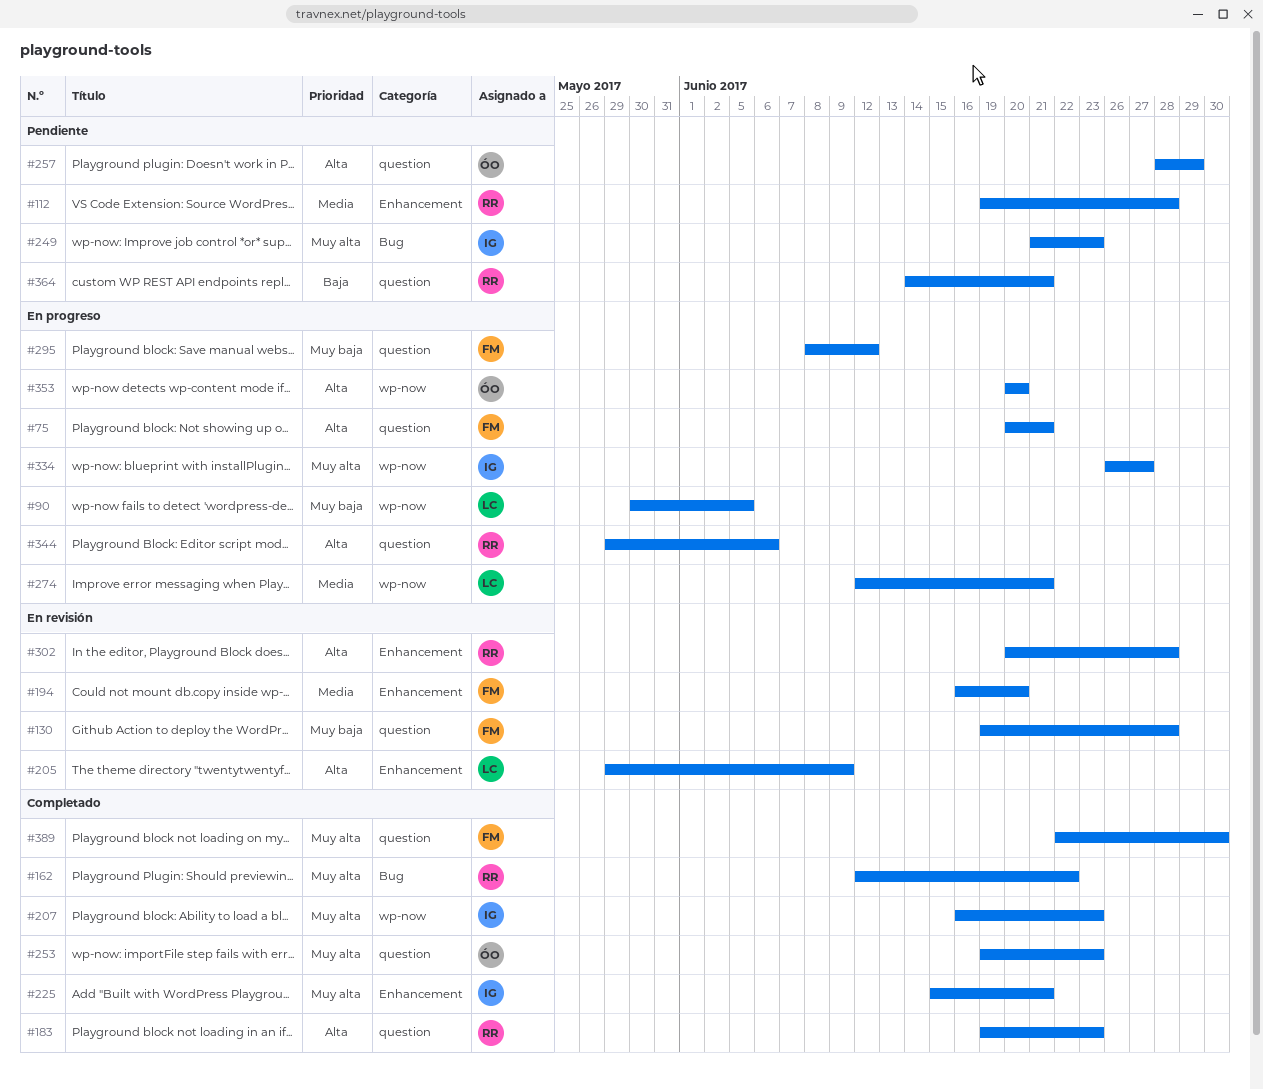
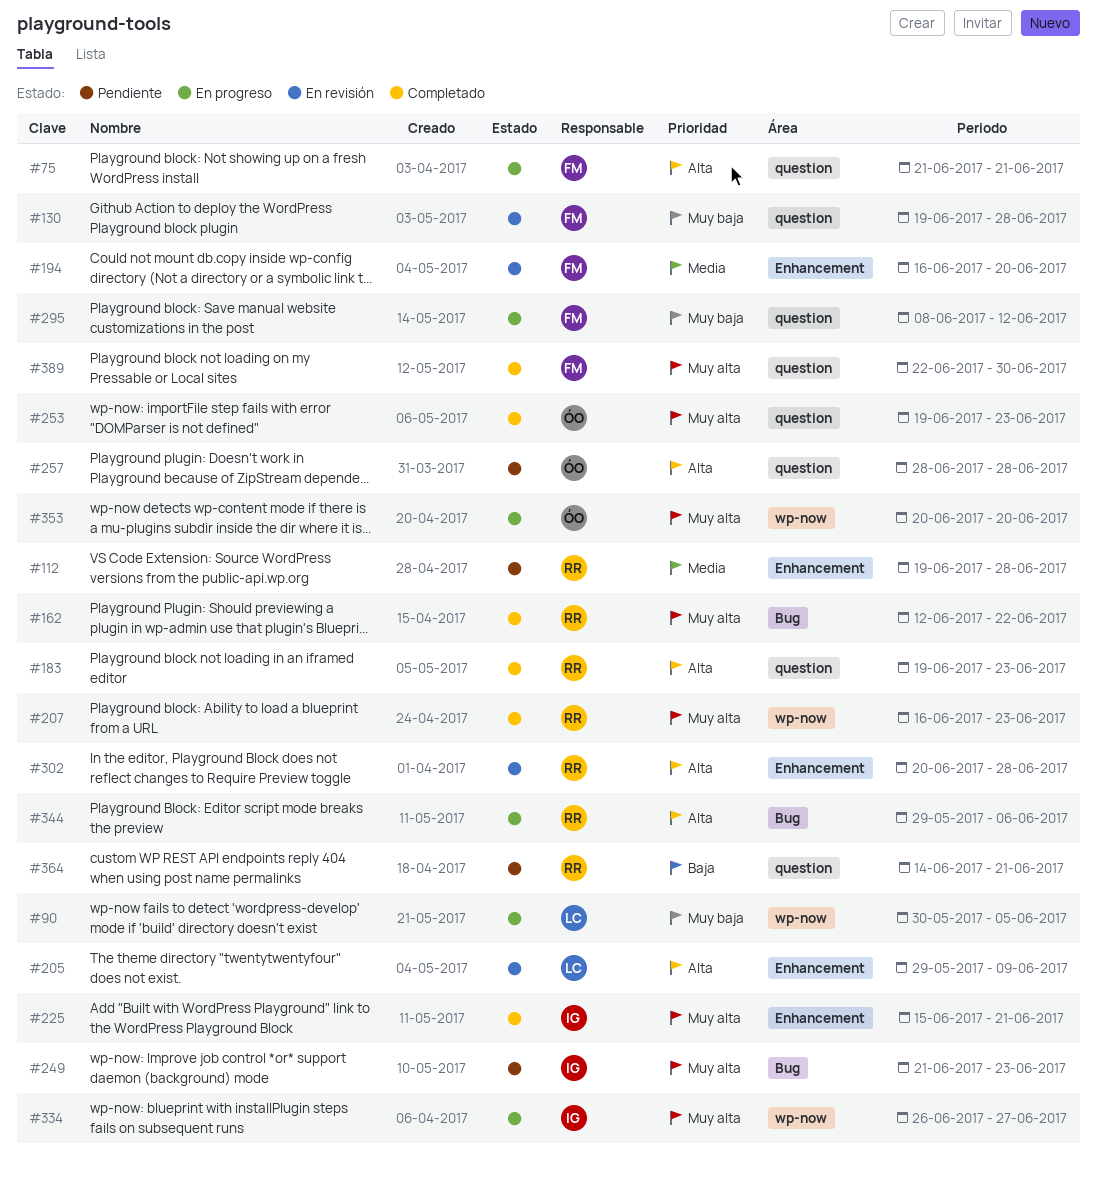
#75, start: Jun 20 -> Jun 21
#207, owner: IG -> RR
#257, due: Jun 29 -> Jun 28
#274: present -> none
#344, label: question -> Bug
#353, priority: Alta -> Muy alta

